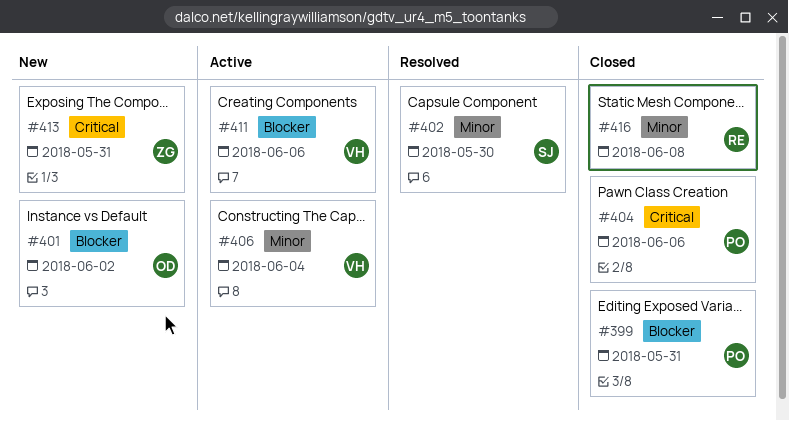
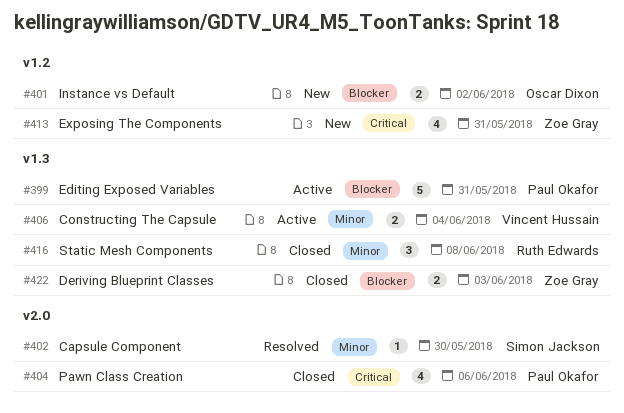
#399, status: Closed -> Active
#411: present -> none
#422: none -> present

